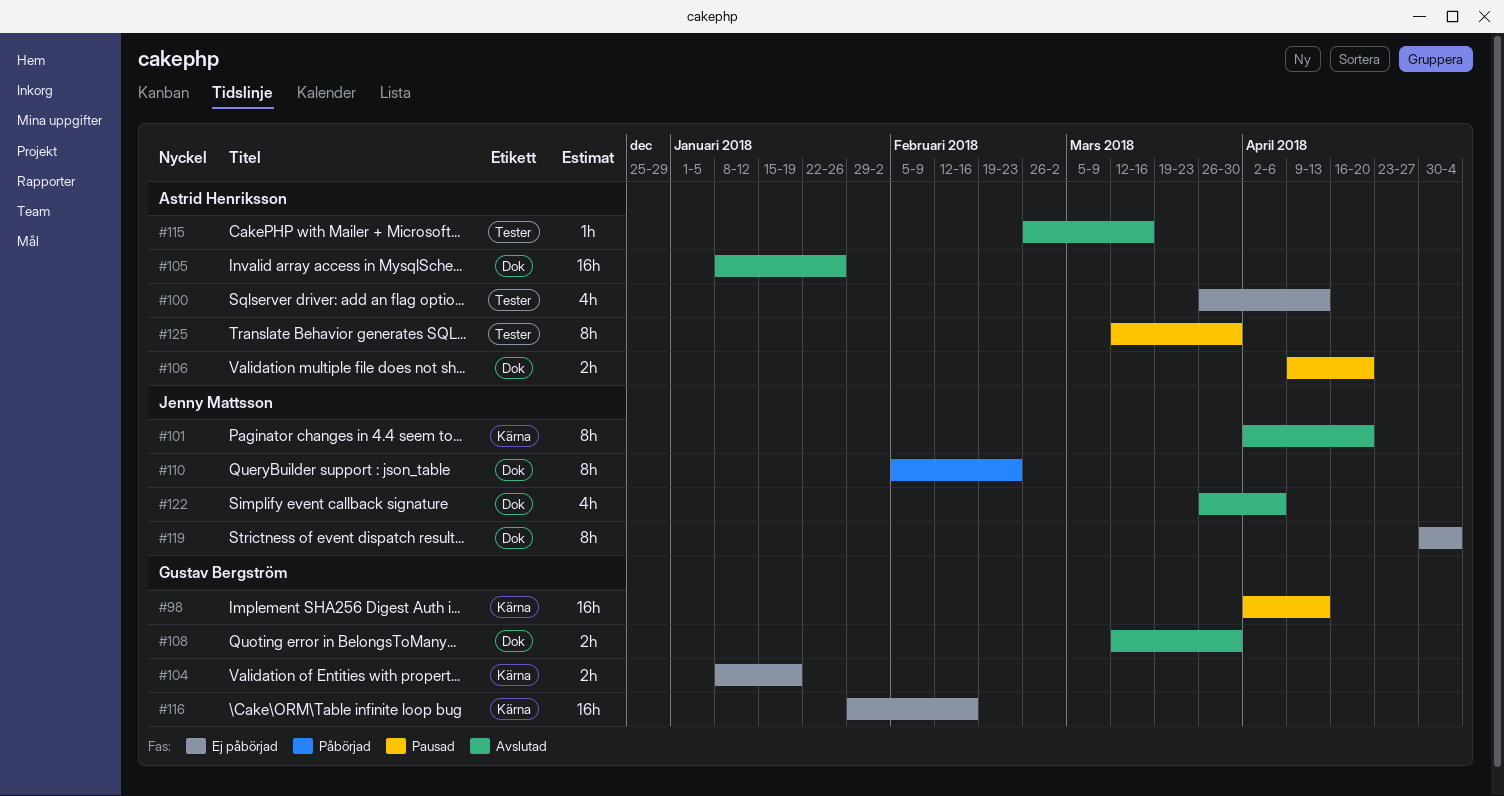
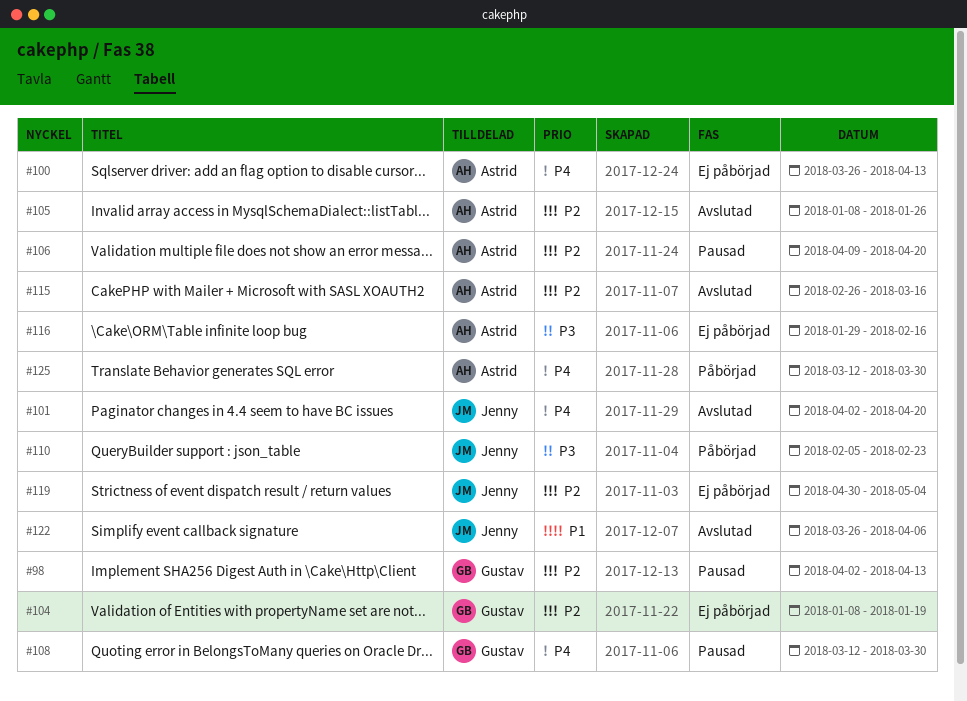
#108, status: Avslutad -> Pausad
#116, owner: Gustav Bergström -> Astrid Henriksson
#125, status: Pausad -> Påbörjad

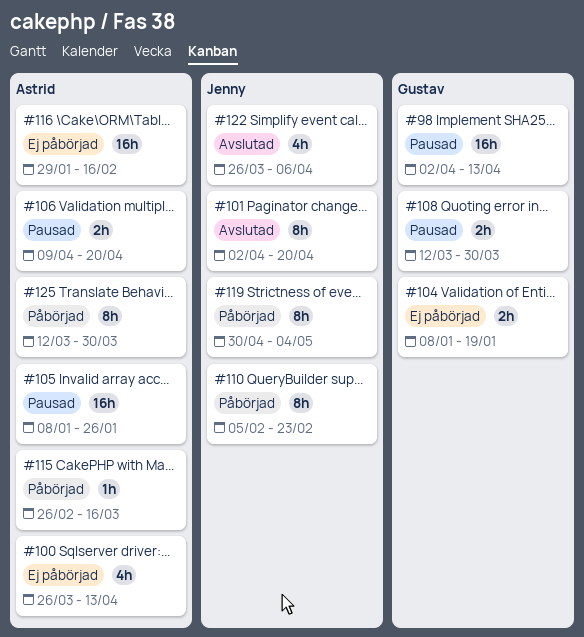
#105, status: Avslutad -> Pausad
#115, status: Avslutad -> Påbörjad
#119, status: Ej påbörjad -> Påbörjad

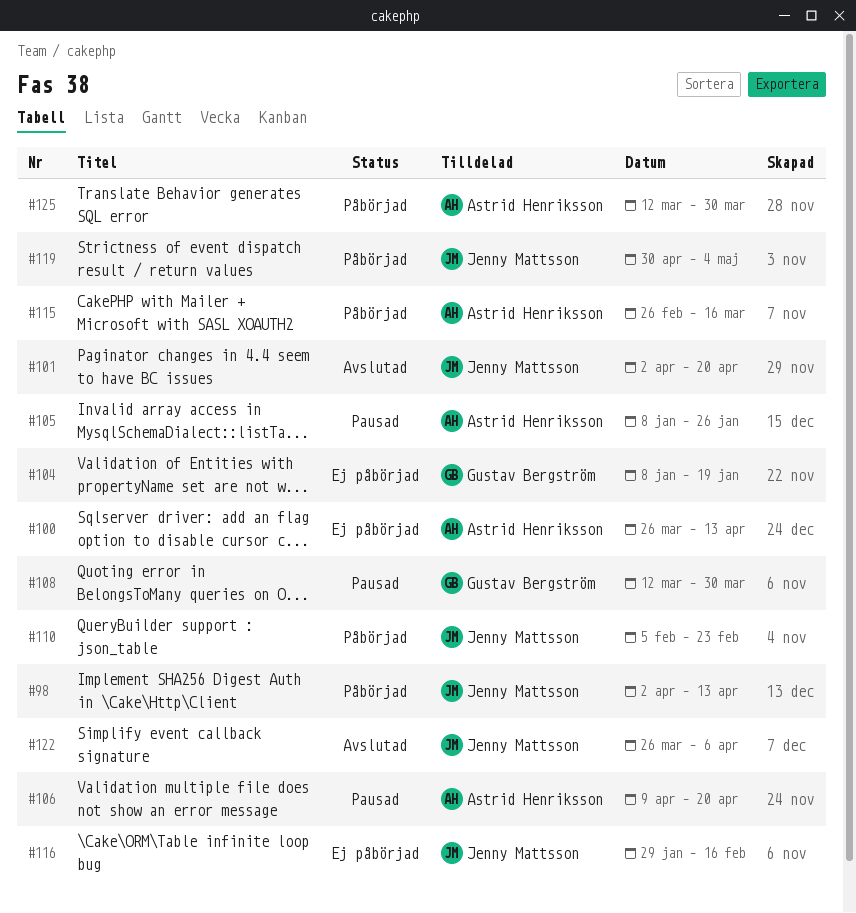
#98, status: Pausad -> Påbörjad
#98, owner: Gustav Bergström -> Jenny Mattsson
#116, owner: Astrid Henriksson -> Jenny Mattsson

